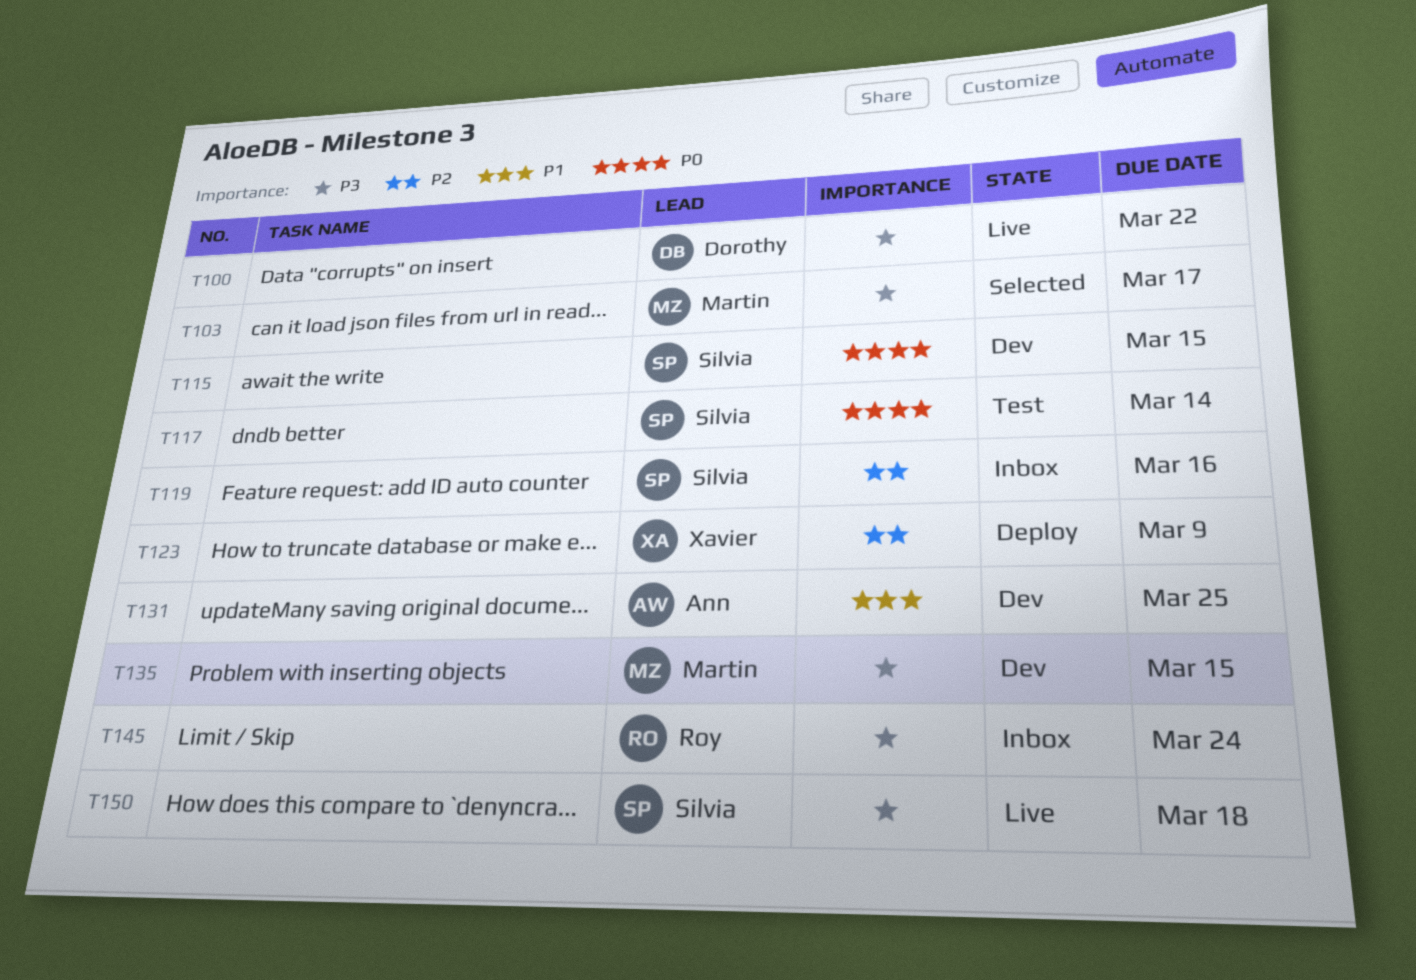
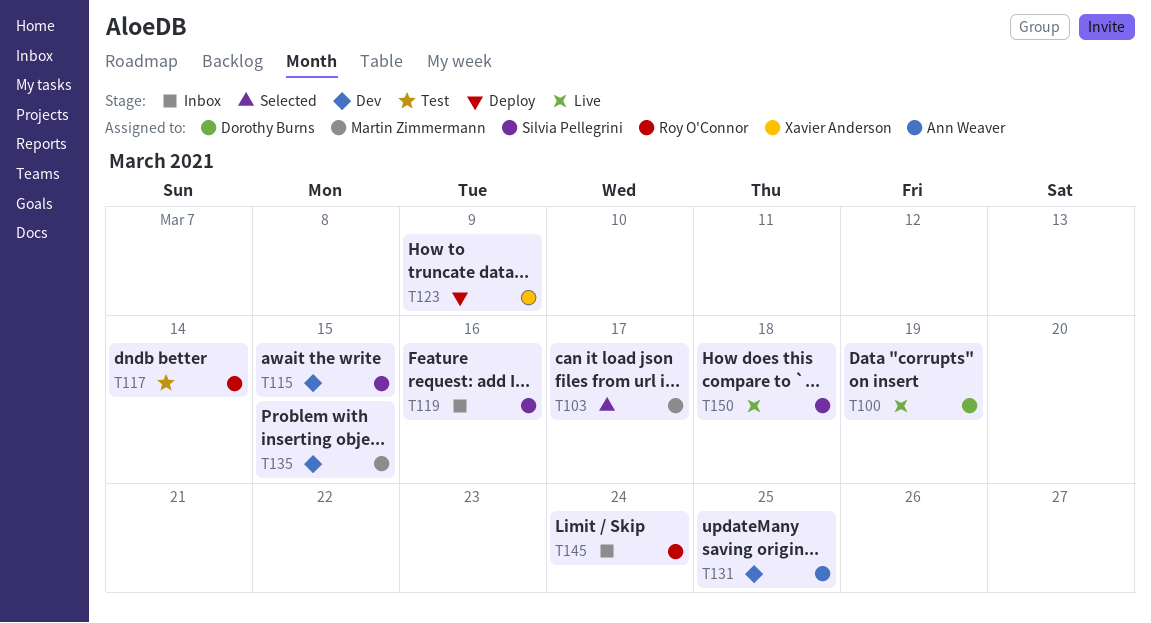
T100, due: Mar 22 -> Mar 19
T117, owner: Silvia Pellegrini -> Roy O'Connor

